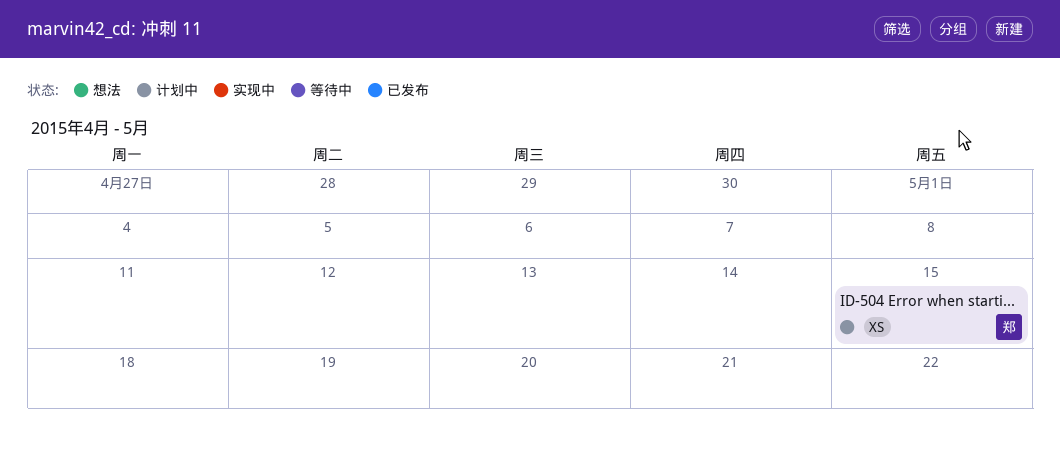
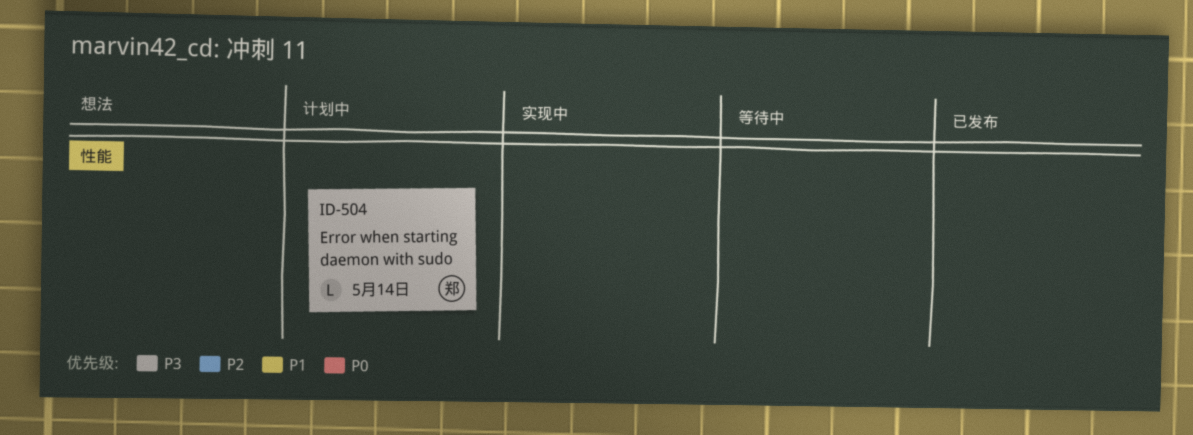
ID-504, estimate: XS -> L
ID-504, due: May 15 -> May 14

